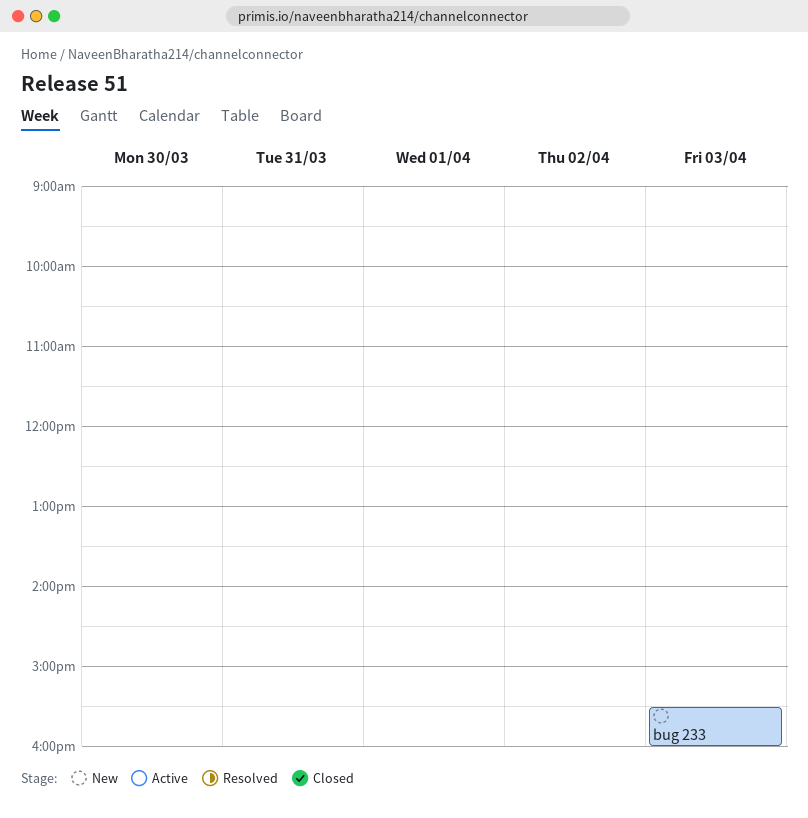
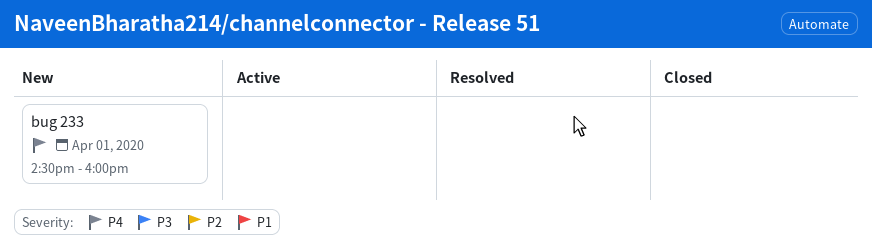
bug 233, day: Apr 3 -> Apr 1
bug 233, begins: 15:30 -> 14:30

